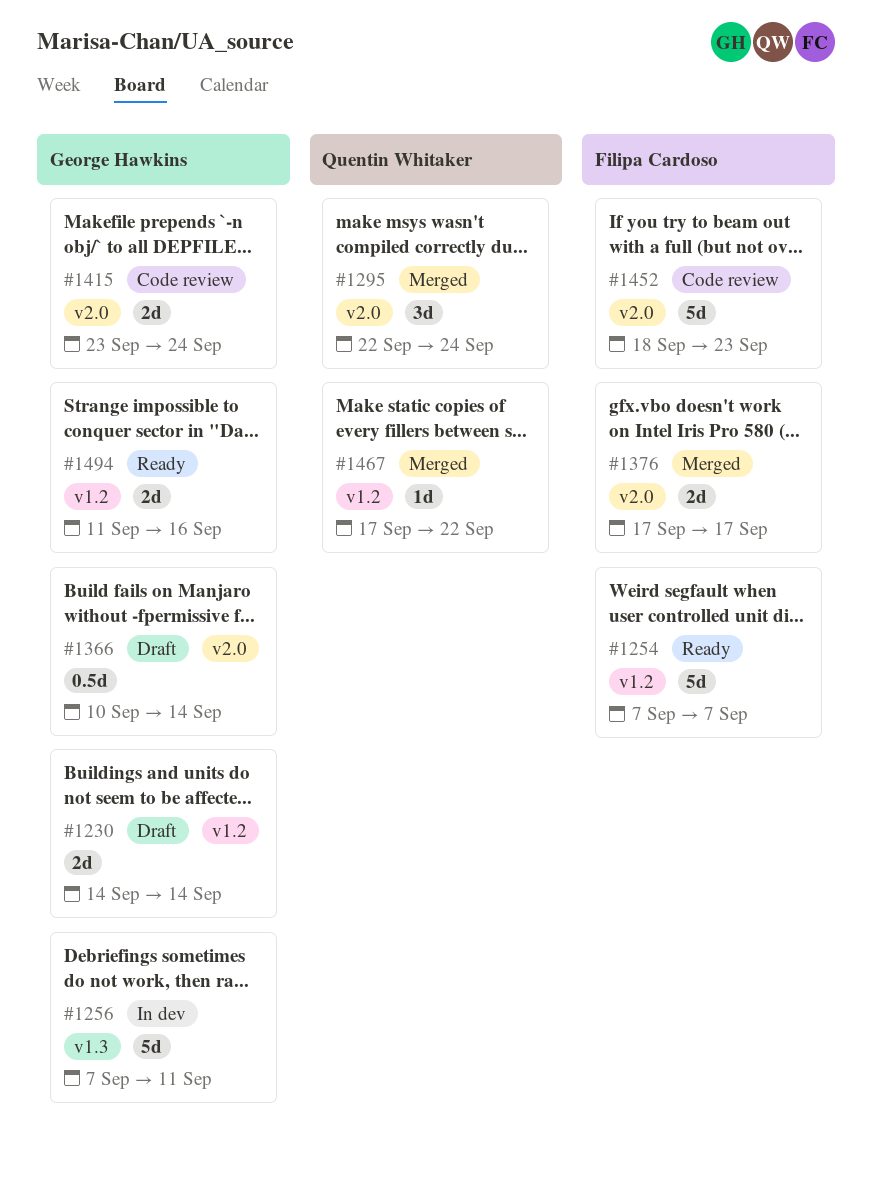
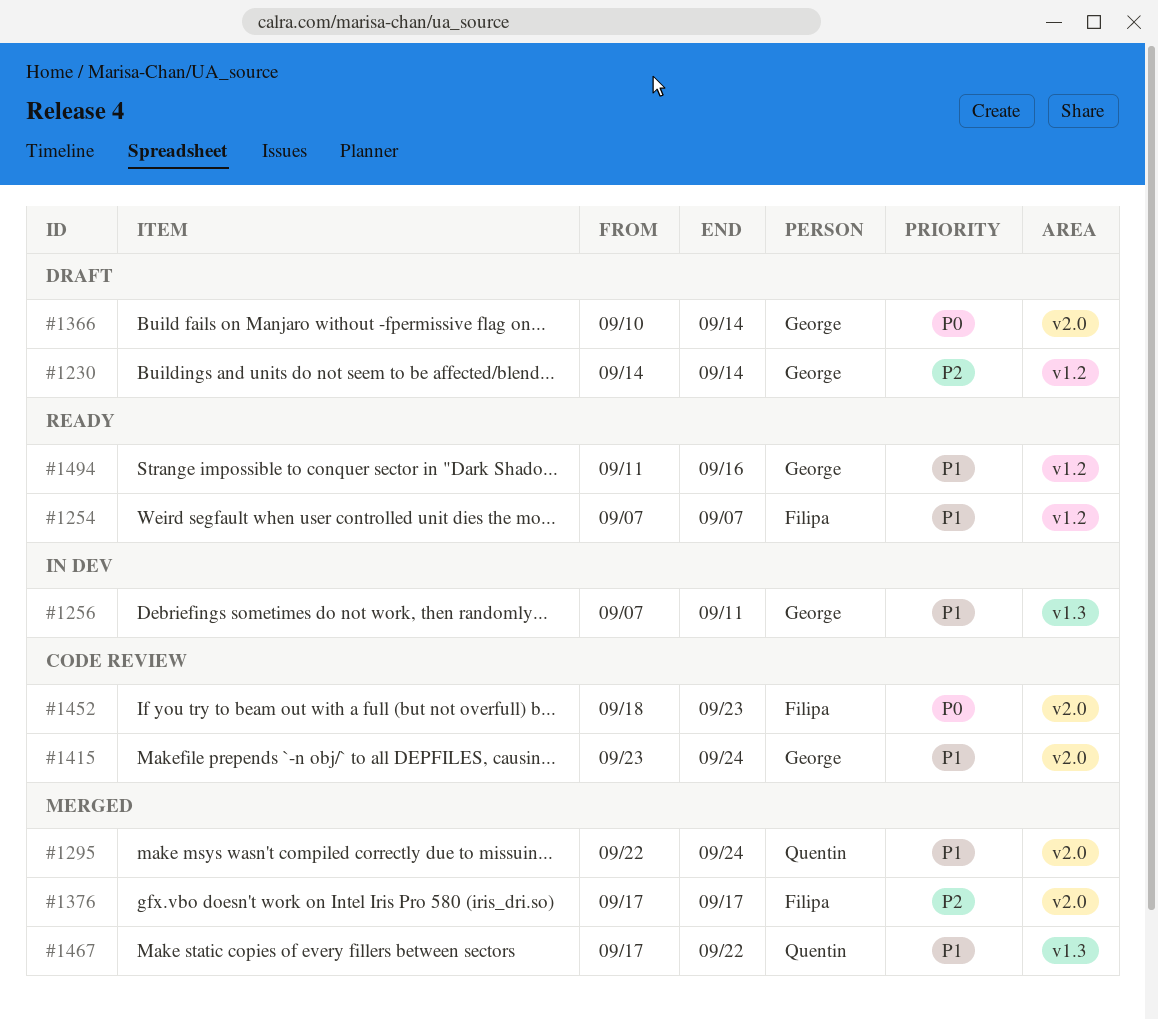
#1467, label: v1.2 -> v1.3

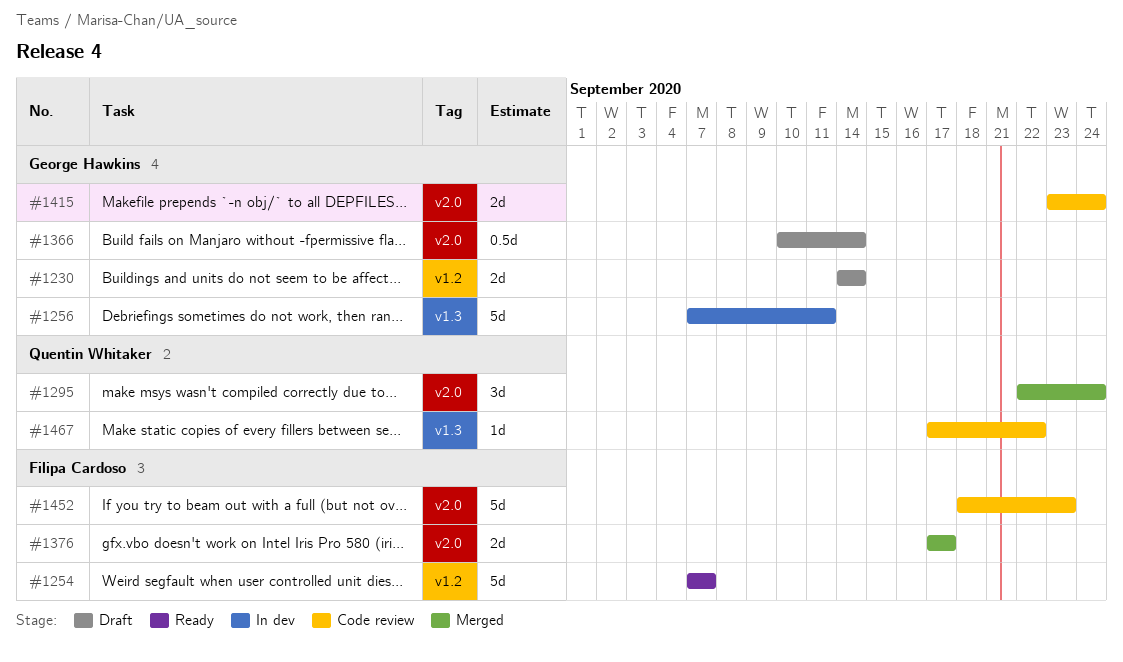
#1467, status: Merged -> Code review
#1494: present -> none

